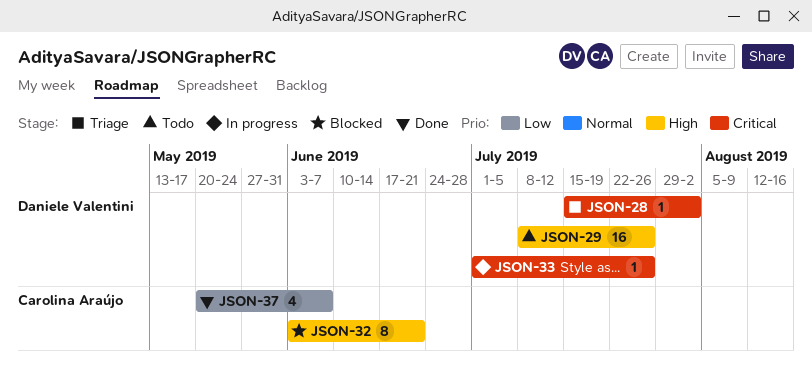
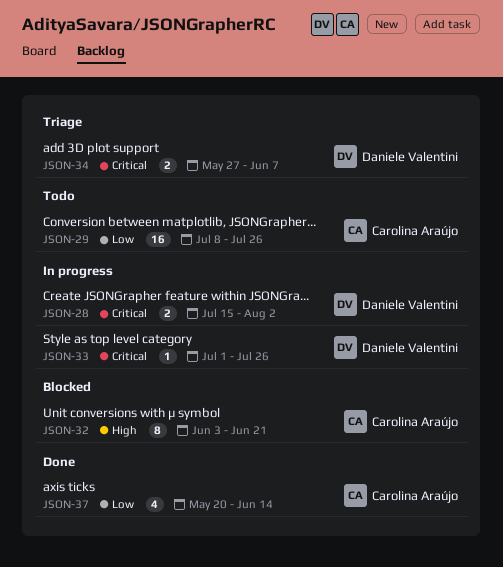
JSON-28, status: Triage -> In progress
JSON-28, estimate: 1 -> 2
JSON-29, owner: Daniele Valentini -> Carolina Araújo
JSON-29, priority: High -> Low
JSON-34: none -> present
JSON-37, due: Jun 7 -> Jun 14

